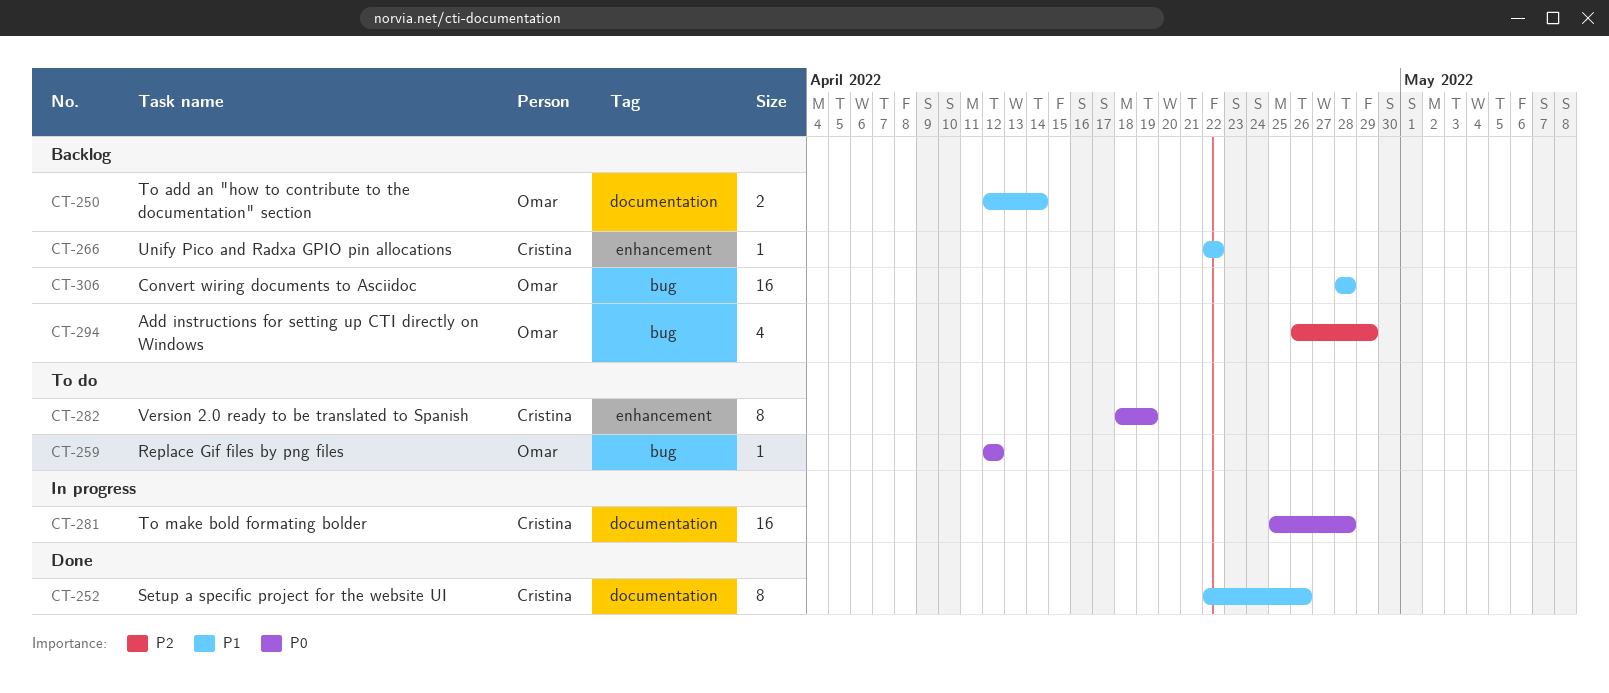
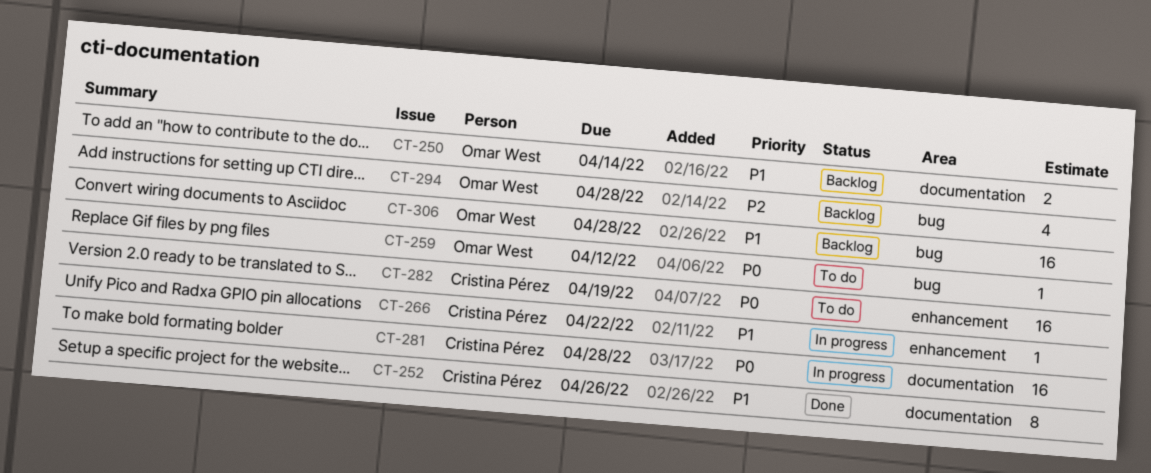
CT-266, status: Backlog -> In progress
CT-282, estimate: 8 -> 16
CT-294, due: Apr 29 -> Apr 28

